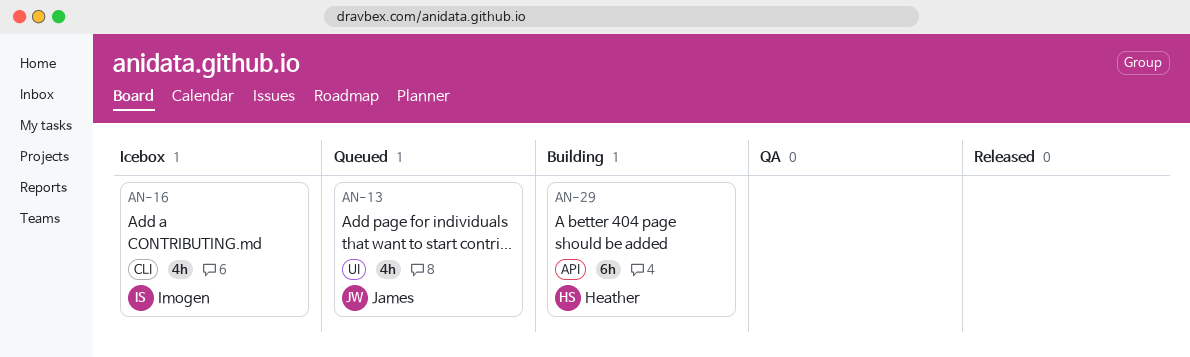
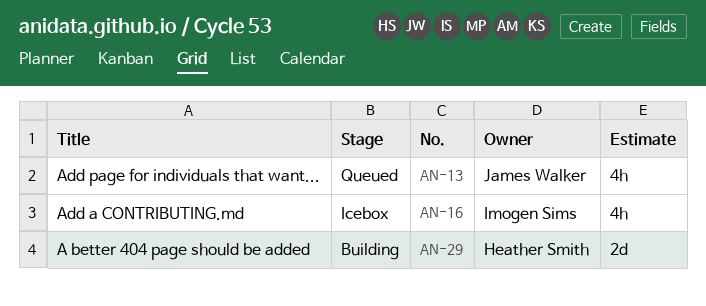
AN-29, estimate: 6h -> 2d

